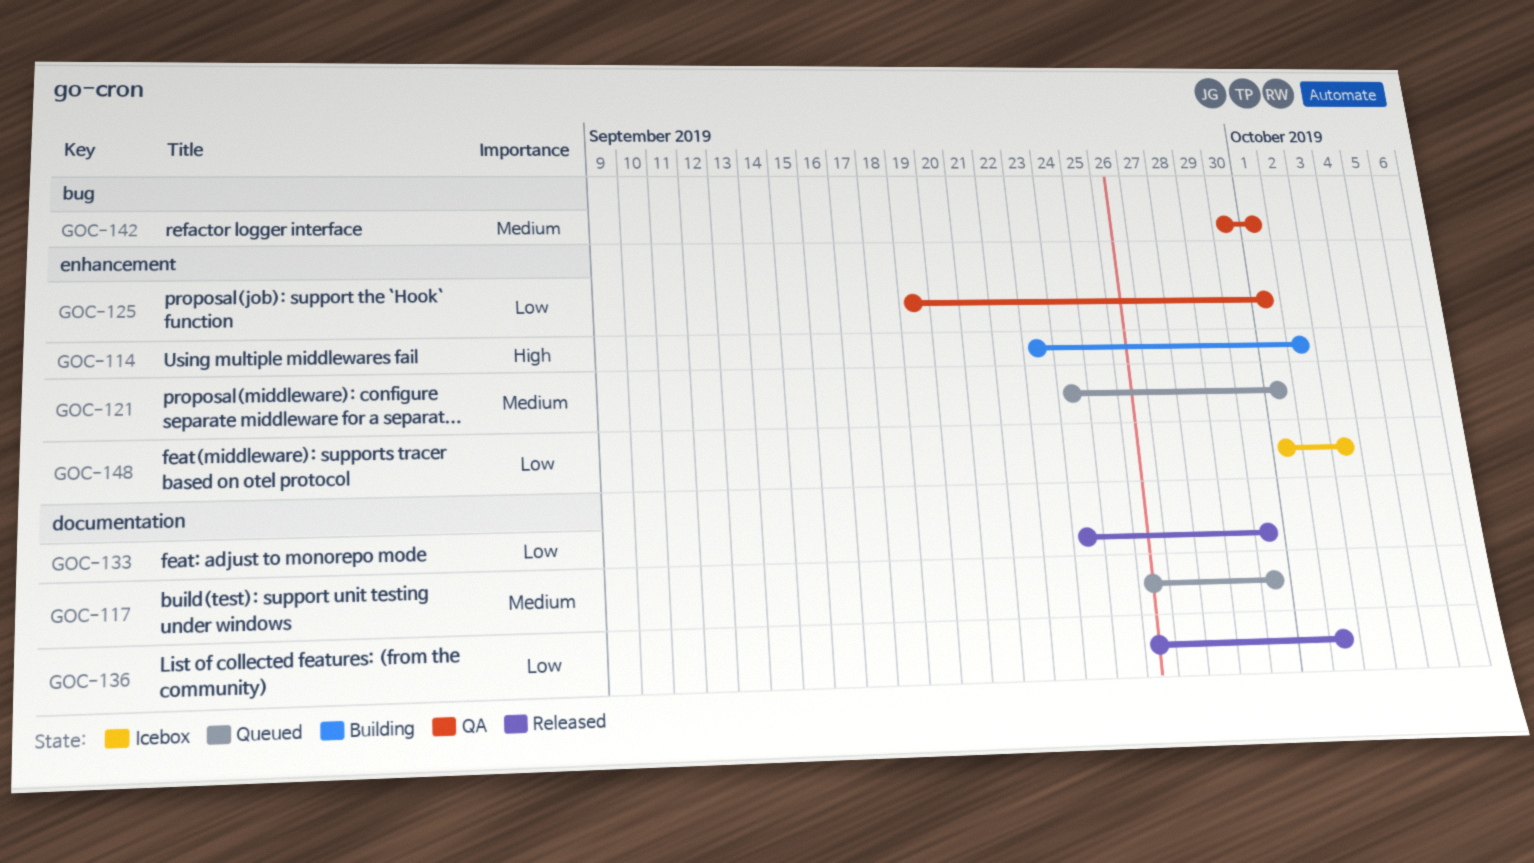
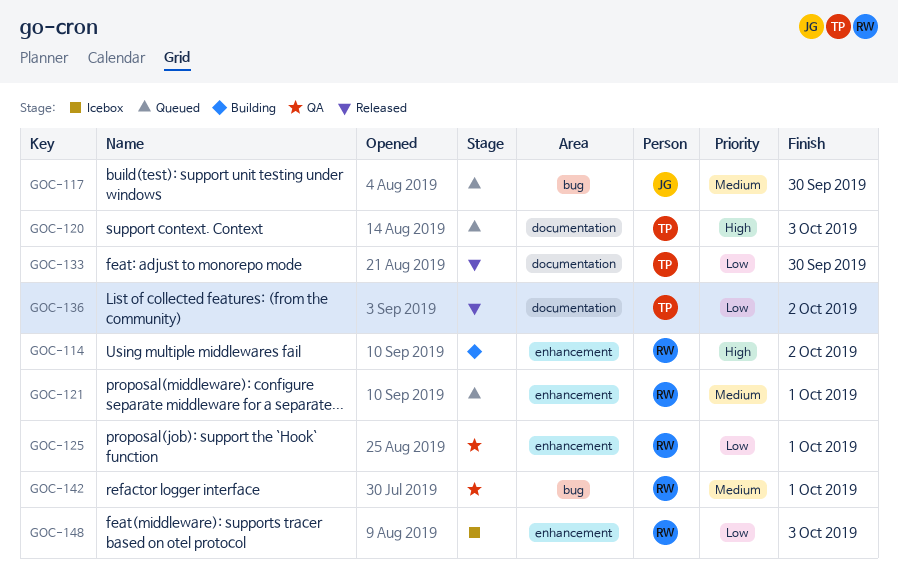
GOC-117, label: documentation -> bug
GOC-120: none -> present

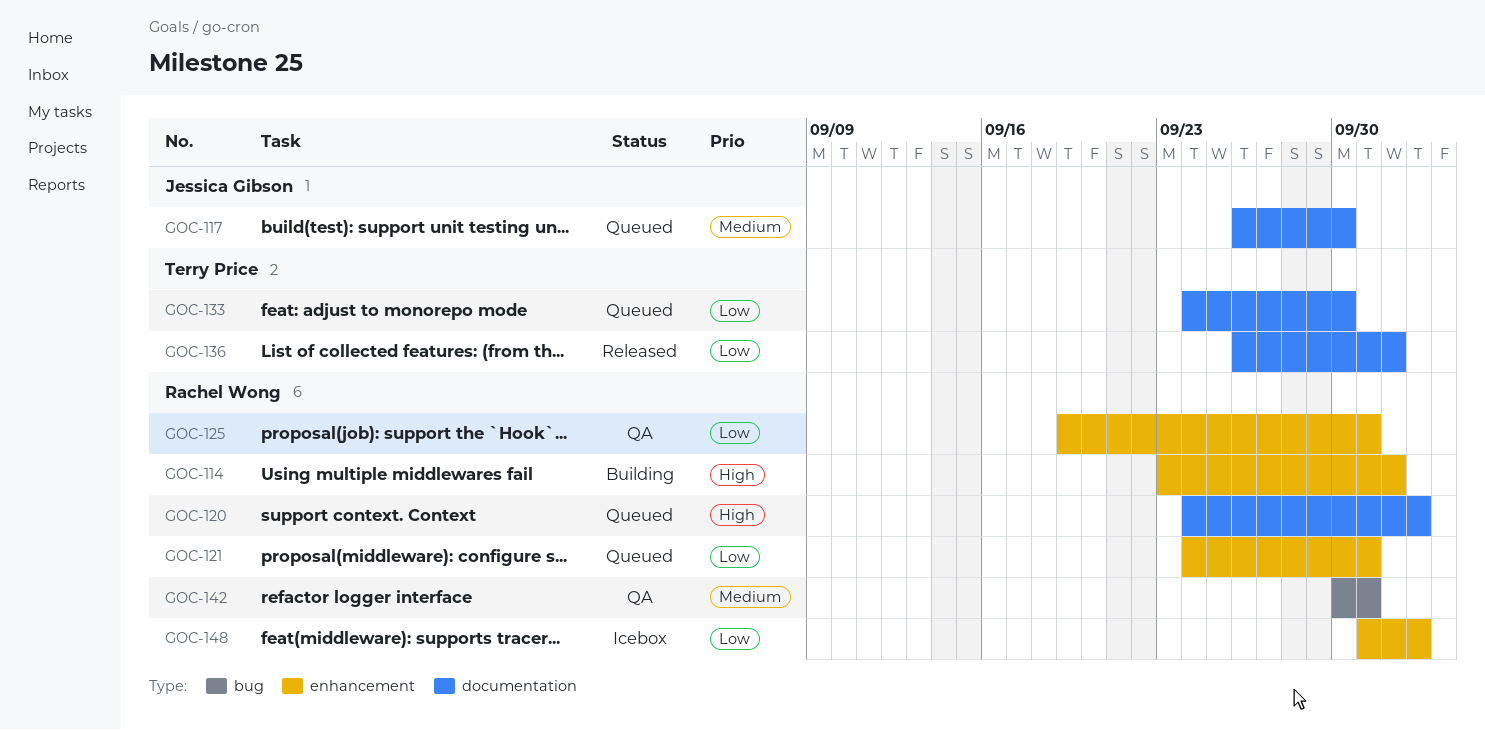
GOC-117, label: bug -> documentation
GOC-120, owner: Terry Price -> Rachel Wong
GOC-121, priority: Medium -> Low
GOC-133, status: Released -> Queued

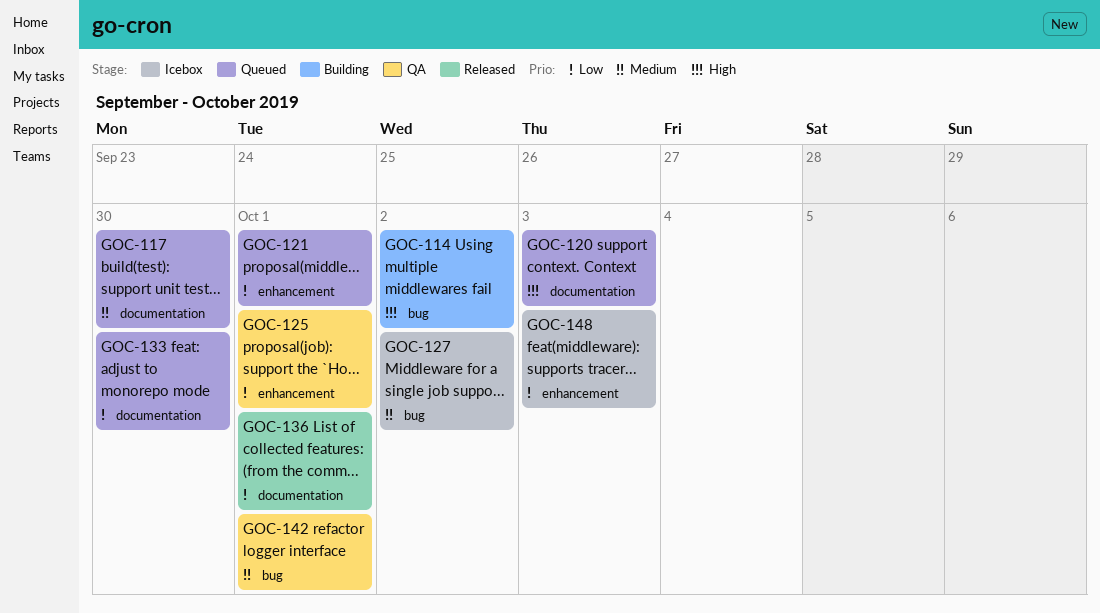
GOC-114, label: enhancement -> bug
GOC-127: none -> present
GOC-136, due: Oct 2 -> Oct 1

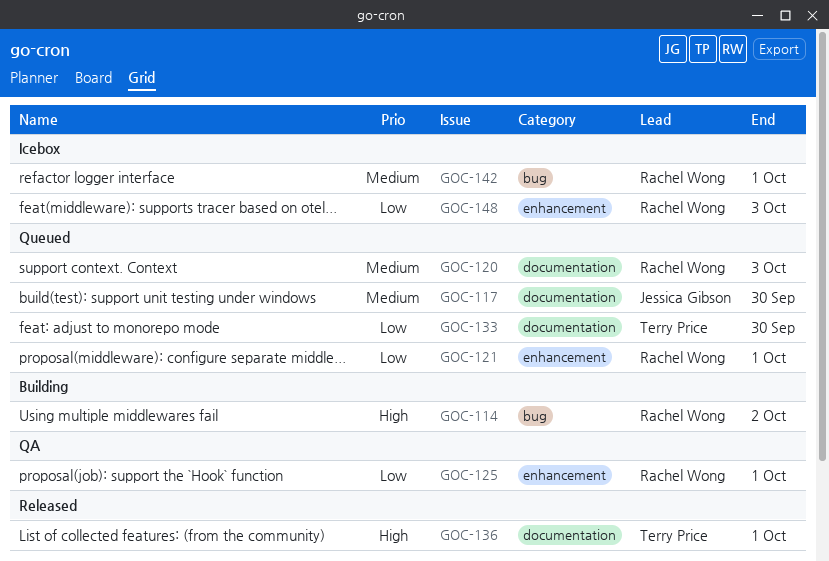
GOC-120, priority: High -> Medium
GOC-127: present -> none
GOC-136, priority: Low -> High
GOC-142, status: QA -> Icebox

